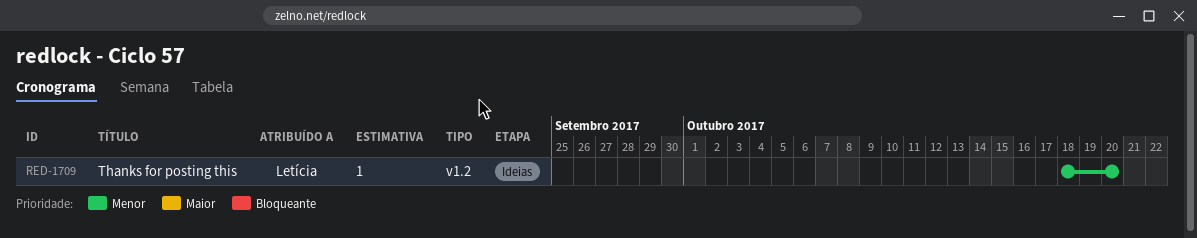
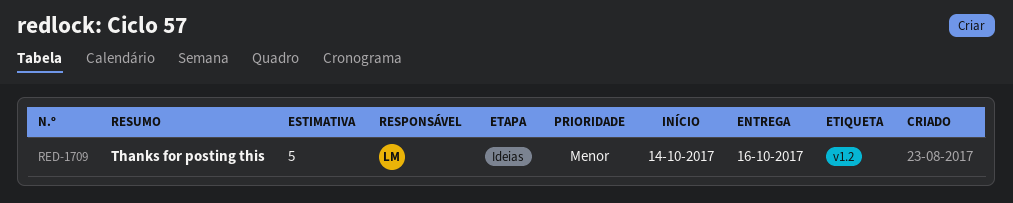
RED-1709, estimate: 1 -> 5
RED-1709, start: Oct 18 -> Oct 14
RED-1709, due: Oct 20 -> Oct 16

